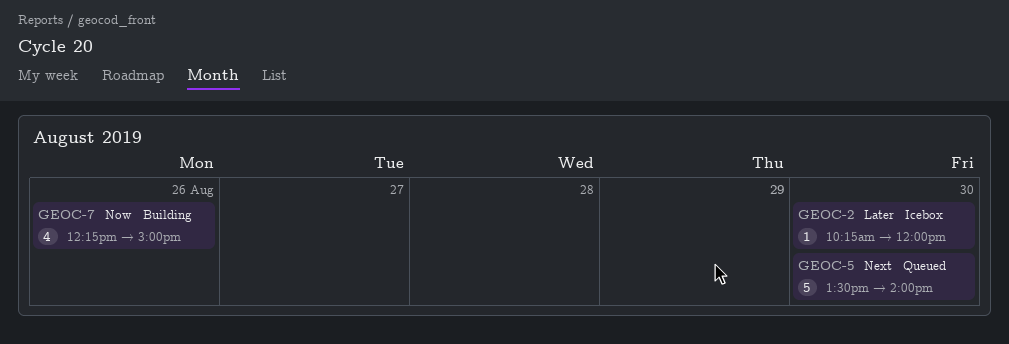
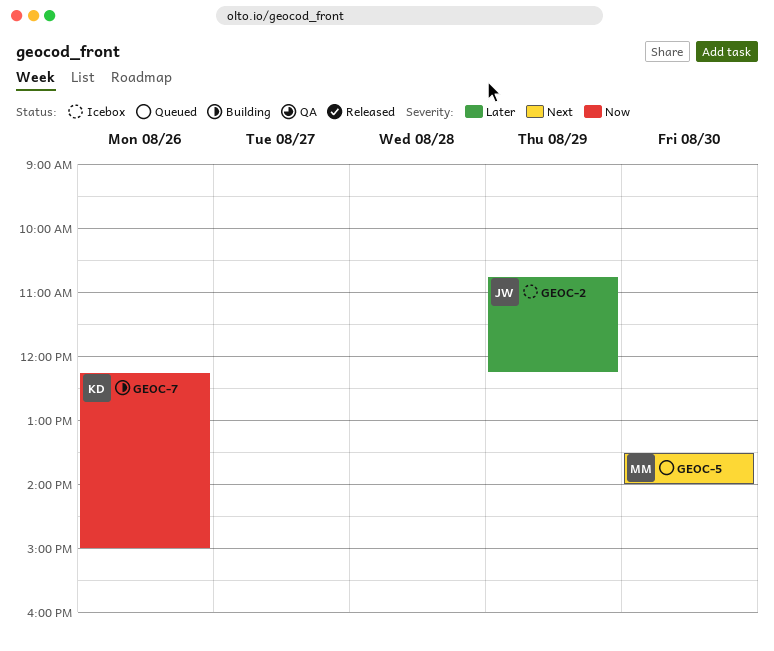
GEOC-2, day: Aug 30 -> Aug 29
GEOC-2, begins: 10:15 -> 10:45
GEOC-2, ends: 12:00 -> 12:15

